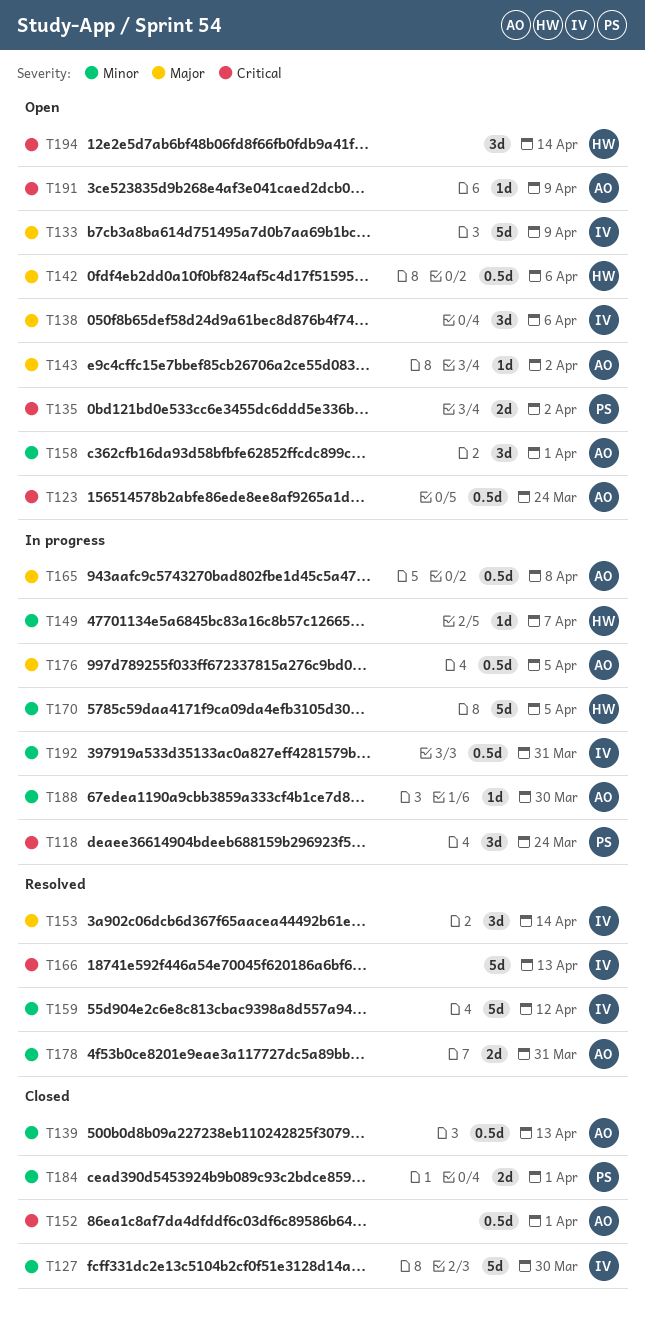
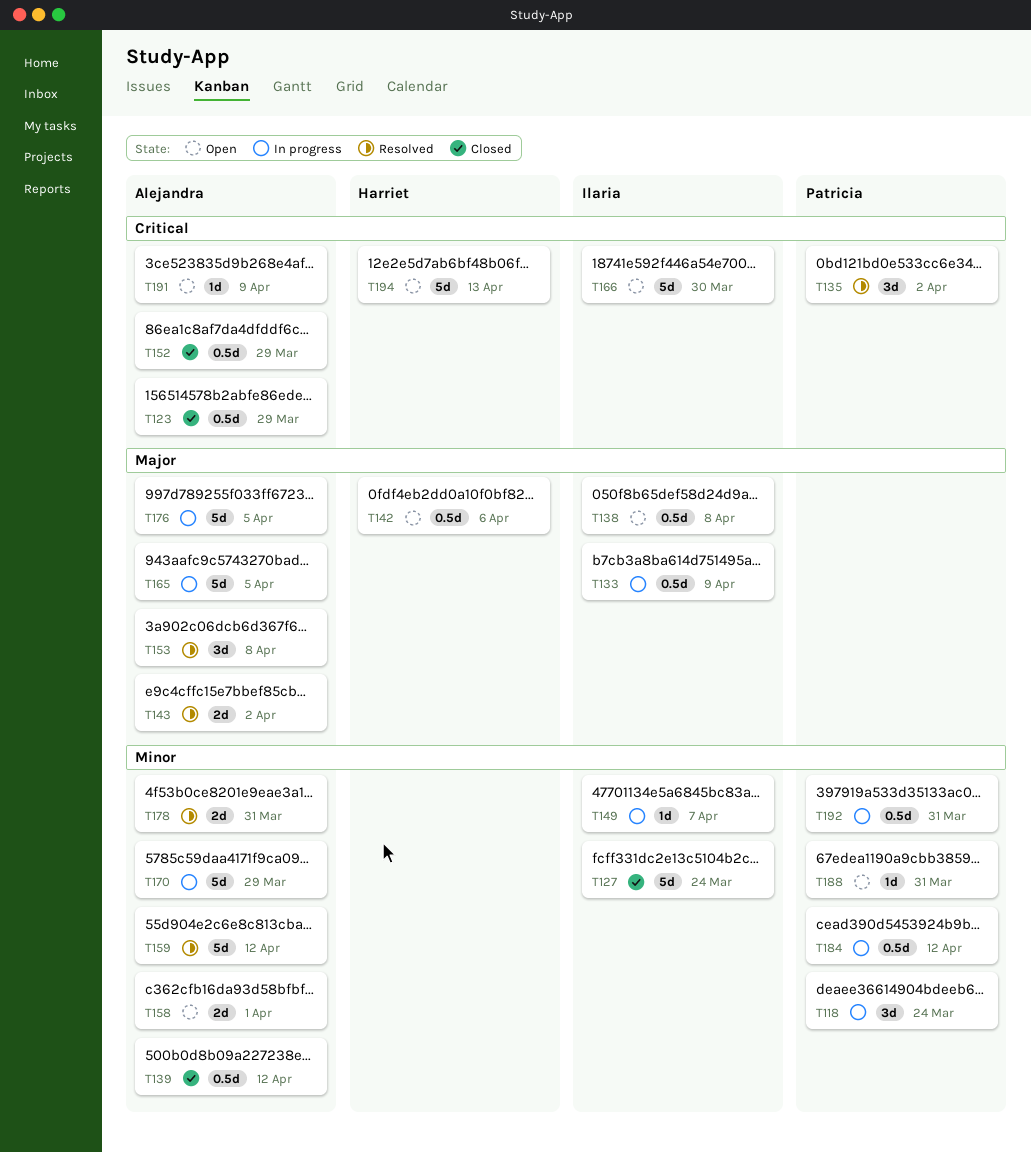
T118, priority: Critical -> Minor
T123, status: Open -> Closed
T123, due: Mar 24 -> Mar 29
T127, due: Mar 30 -> Mar 24
T133, status: Open -> In progress
T133, estimate: 5d -> 0.5d
T135, status: Open -> Resolved
T135, estimate: 2d -> 3d
T138, estimate: 3d -> 0.5d
T138, due: Apr 6 -> Apr 8
T139, due: Apr 13 -> Apr 12
T143, status: Open -> Resolved
T143, estimate: 1d -> 2d
T149, owner: Harriet -> Ilaria
T152, due: Apr 1 -> Mar 29
T153, owner: Ilaria -> Alejandra
T153, due: Apr 14 -> Apr 8
T158, estimate: 3d -> 2d
T159, owner: Ilaria -> Alejandra
T165, estimate: 0.5d -> 5d
T165, due: Apr 8 -> Apr 5
T166, status: Resolved -> Open
T166, due: Apr 13 -> Mar 30
T170, owner: Harriet -> Alejandra
T170, due: Apr 5 -> Mar 29
T176, estimate: 0.5d -> 5d
T184, status: Closed -> In progress
T184, estimate: 2d -> 0.5d
T184, due: Apr 1 -> Apr 12
T188, status: In progress -> Open
T188, owner: Alejandra -> Patricia
T188, due: Mar 30 -> Mar 31
T192, owner: Ilaria -> Patricia
T194, estimate: 3d -> 5d
T194, due: Apr 14 -> Apr 13

